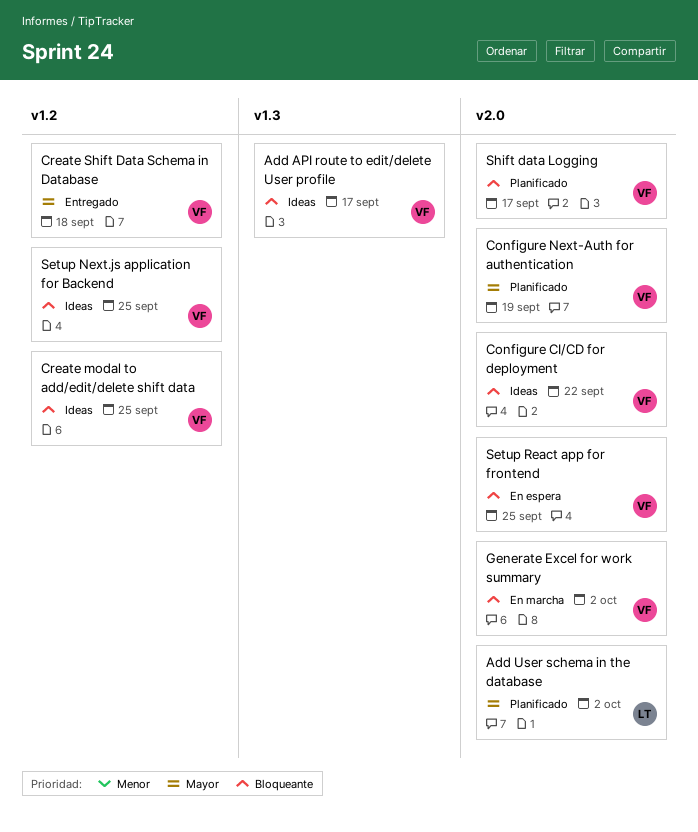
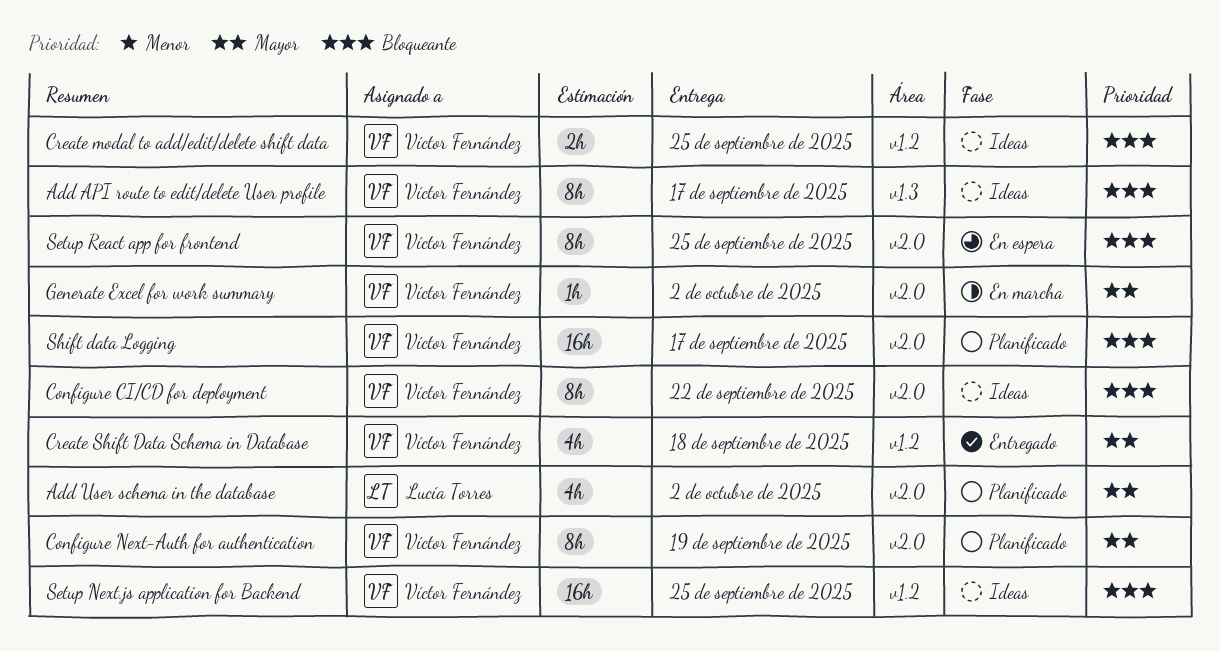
Generate Excel for work summary, priority: Bloqueante -> Mayor

